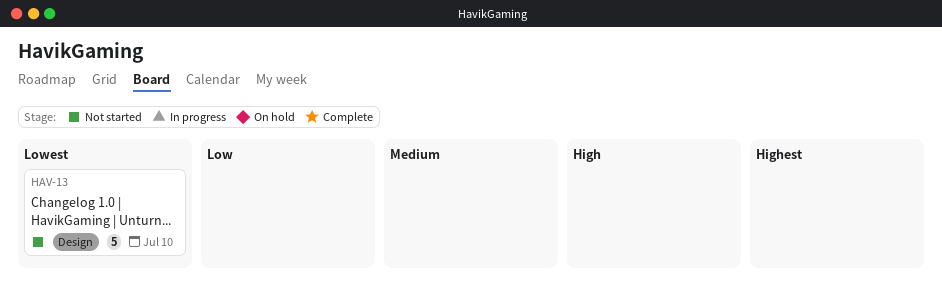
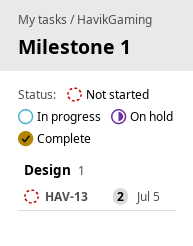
HAV-13, estimate: 5 -> 2
HAV-13, due: Jul 10 -> Jul 5

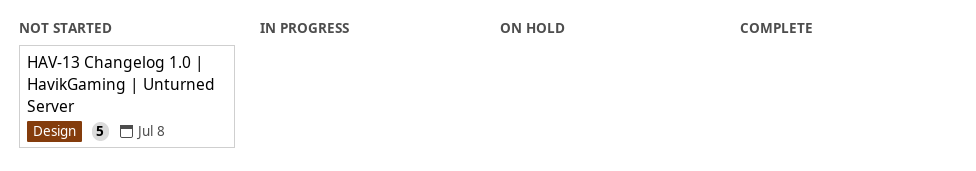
HAV-13, estimate: 2 -> 5
HAV-13, due: Jul 5 -> Jul 8

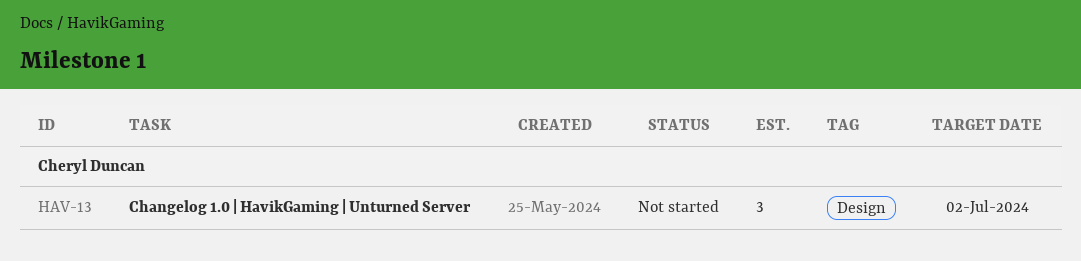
HAV-13, estimate: 5 -> 3
HAV-13, due: Jul 8 -> Jul 2

